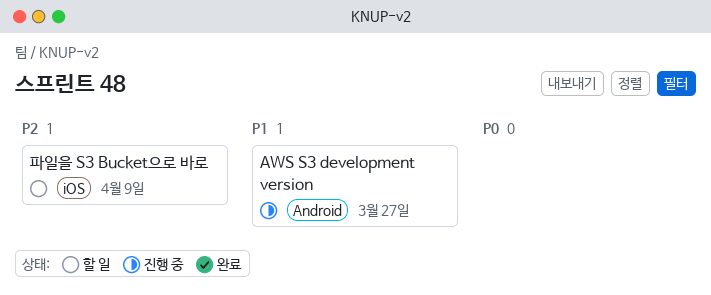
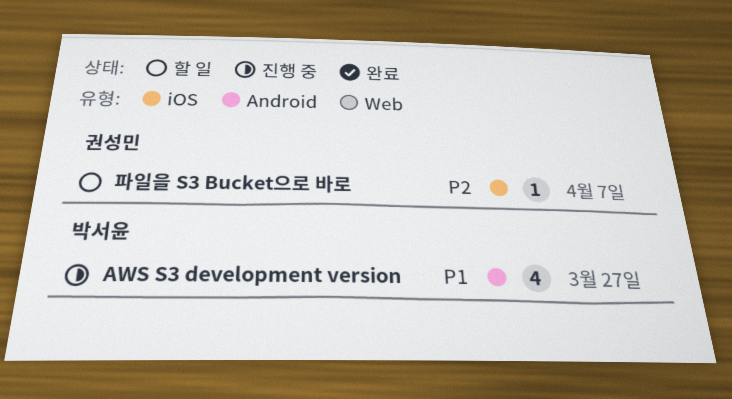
파일을 S3 Bucket으로 바로, due: Apr 9 -> Apr 7

